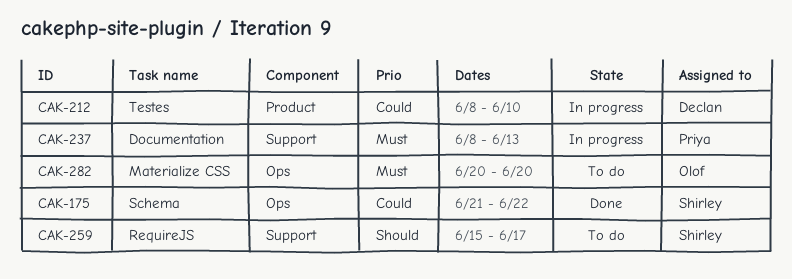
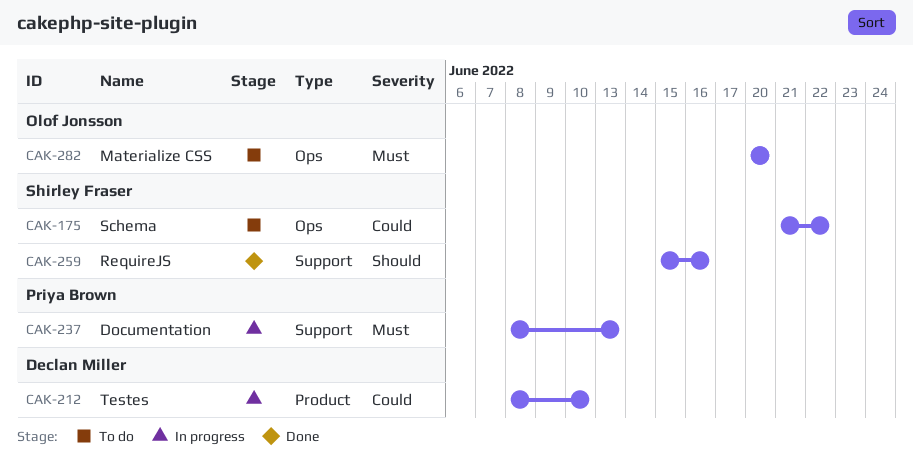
CAK-175, status: Done -> To do
CAK-259, status: To do -> Done
CAK-259, due: Jun 17 -> Jun 16

